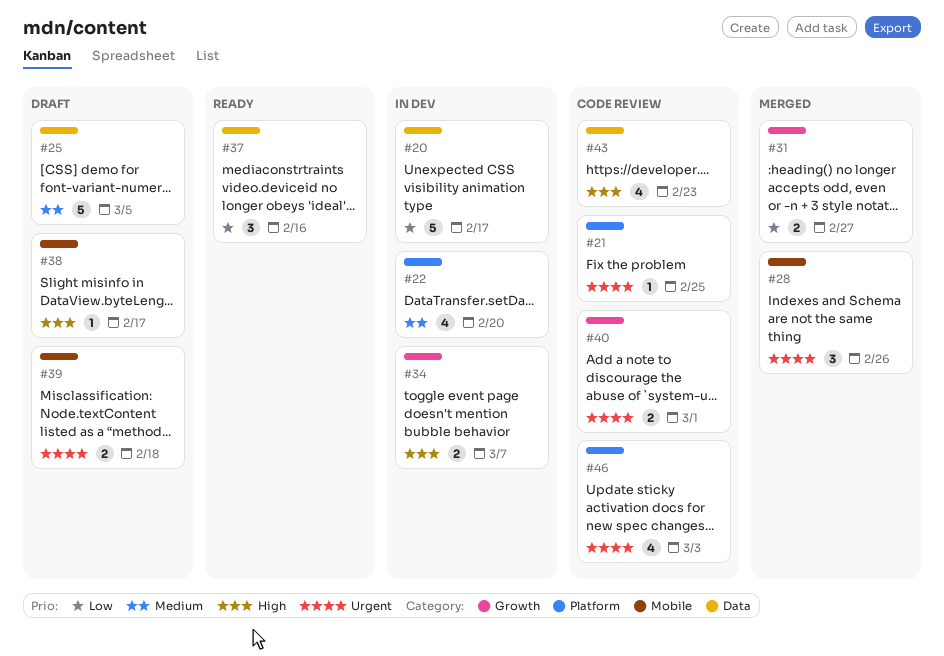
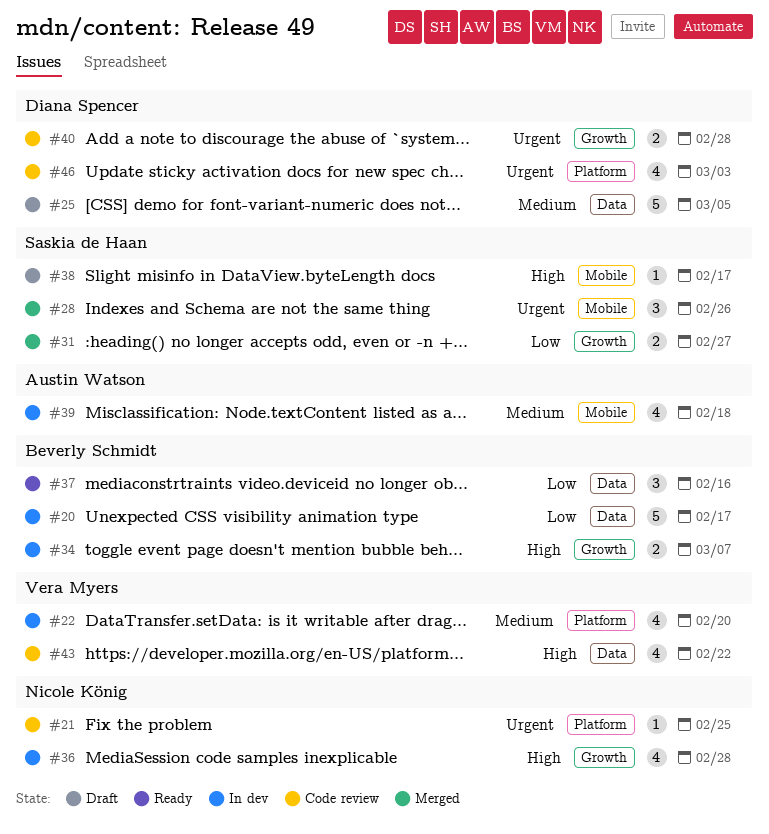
#36: none -> present
#39, status: Draft -> In dev
#39, priority: Urgent -> Medium
#39, estimate: 2 -> 4
#40, due: Mar 1 -> Feb 28
#43, due: Feb 23 -> Feb 22

